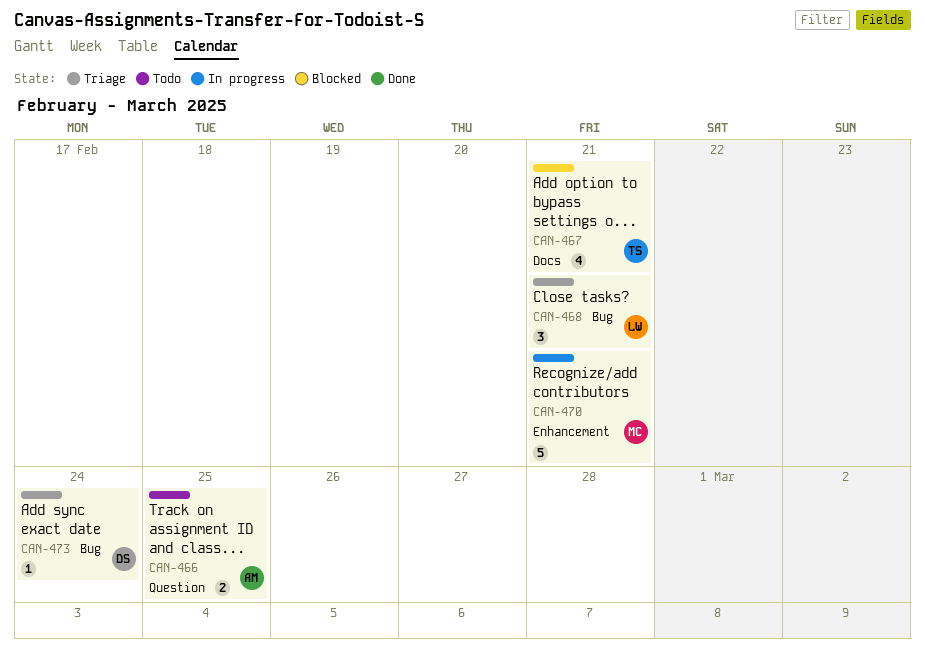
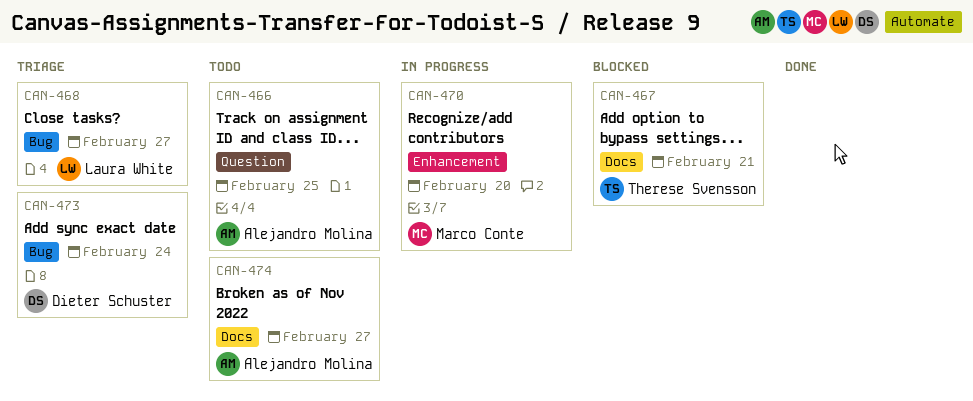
CAN-468, due: Feb 21 -> Feb 27
CAN-470, due: Feb 21 -> Feb 20
CAN-474: none -> present

